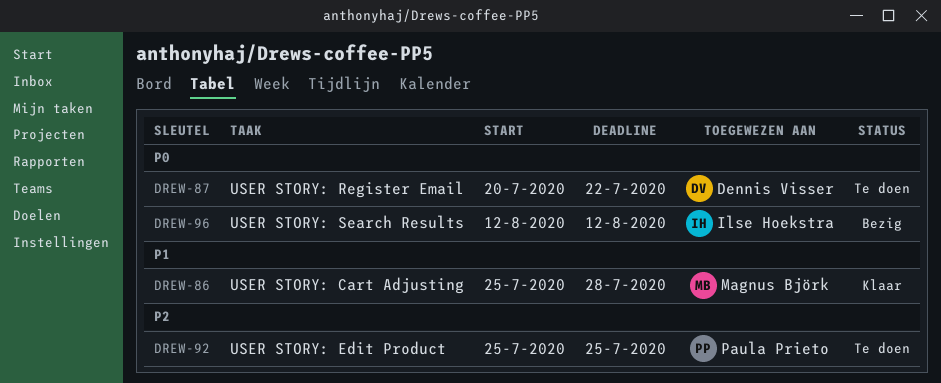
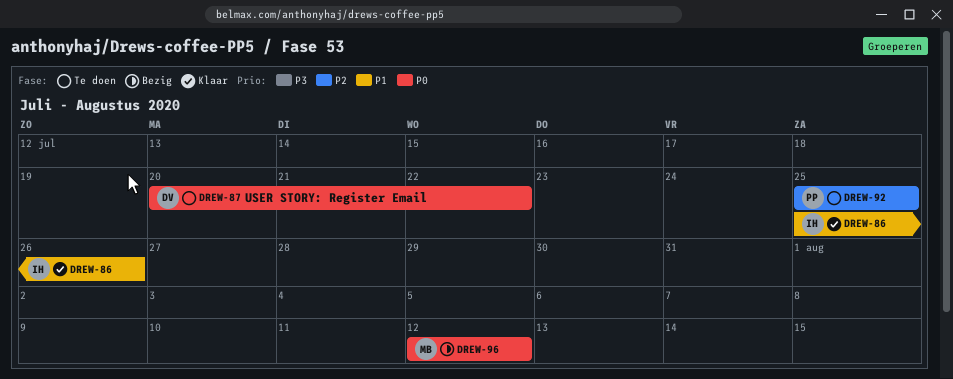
DREW-86, owner: Magnus Björk -> Ilse Hoekstra
DREW-86, due: Jul 28 -> Jul 26
DREW-96, owner: Ilse Hoekstra -> Magnus Björk

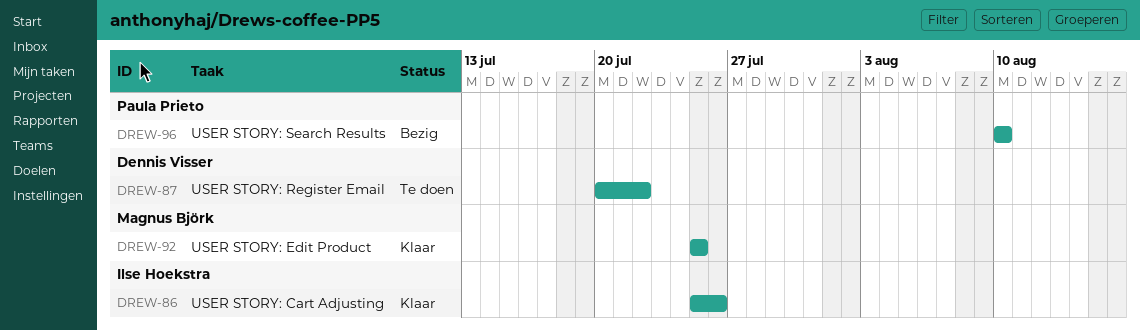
DREW-92, status: Te doen -> Klaar
DREW-92, owner: Paula Prieto -> Magnus Björk
DREW-96, owner: Magnus Björk -> Paula Prieto
DREW-96, start: Aug 12 -> Aug 10
DREW-96, due: Aug 12 -> Aug 10

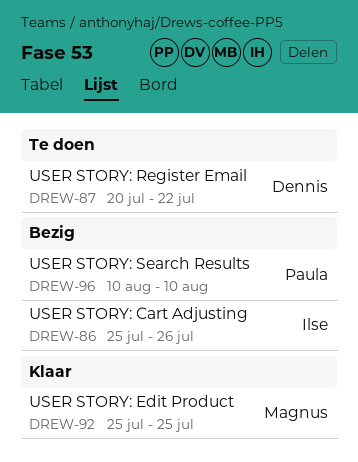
DREW-86, status: Klaar -> Bezig

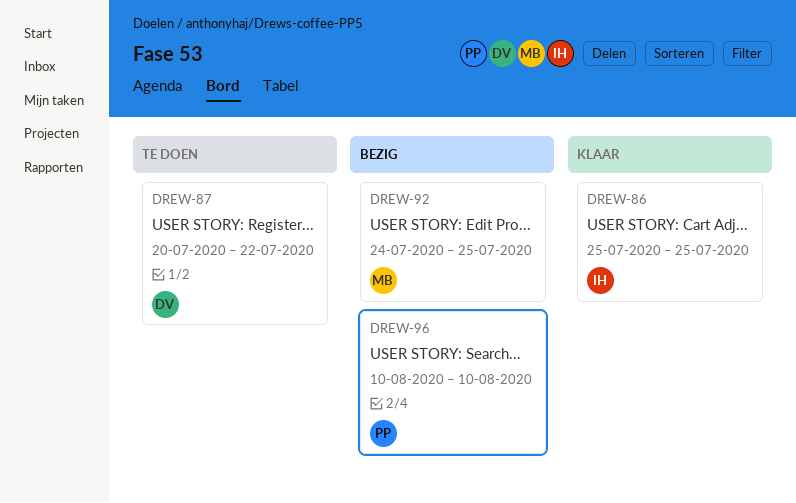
DREW-86, status: Bezig -> Klaar
DREW-86, due: Jul 26 -> Jul 25
DREW-92, status: Klaar -> Bezig
DREW-92, start: Jul 25 -> Jul 24

